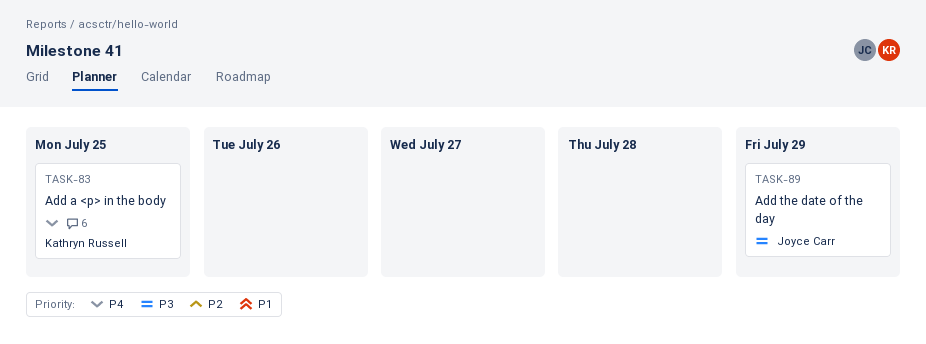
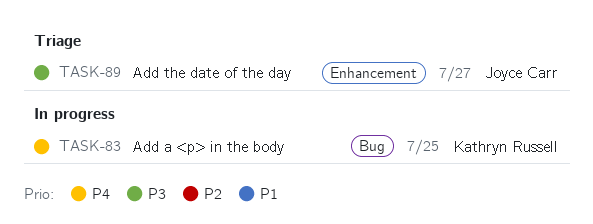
TASK-89, due: Jul 29 -> Jul 27

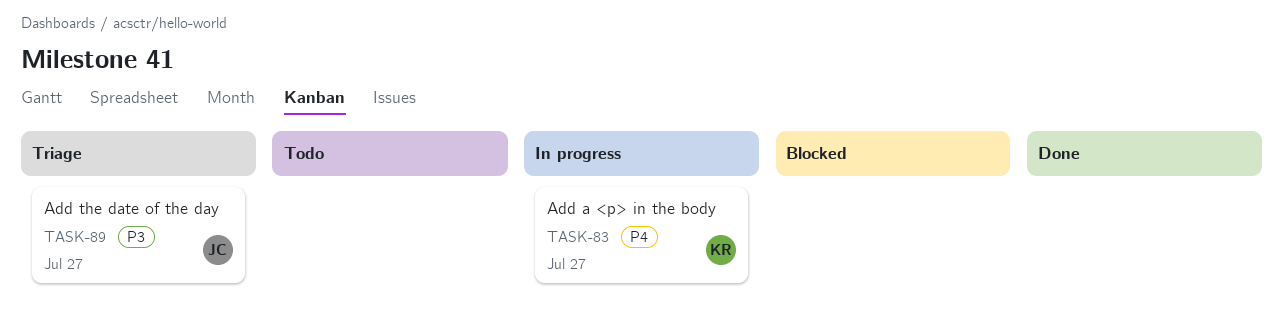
TASK-83, due: Jul 25 -> Jul 27

